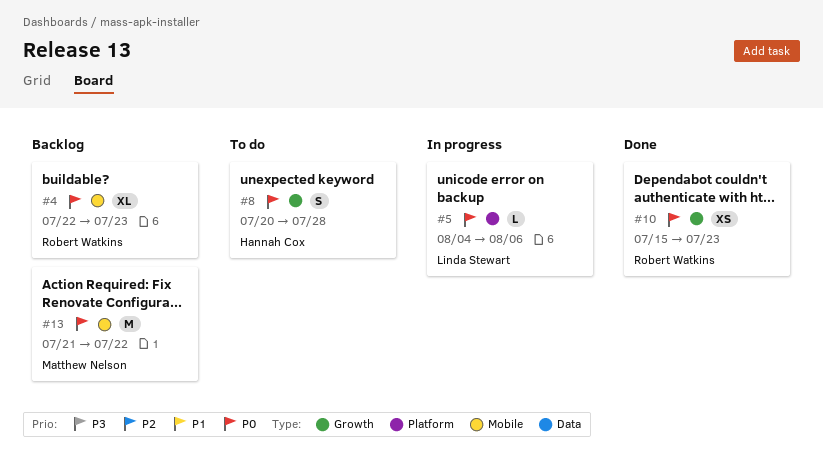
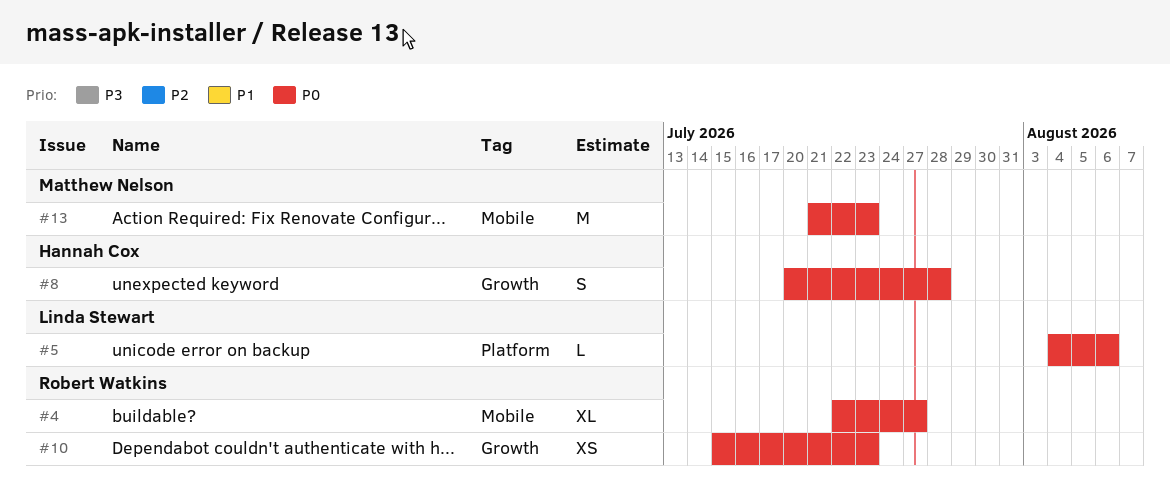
#4, due: Jul 23 -> Jul 27
#13, due: Jul 22 -> Jul 23

